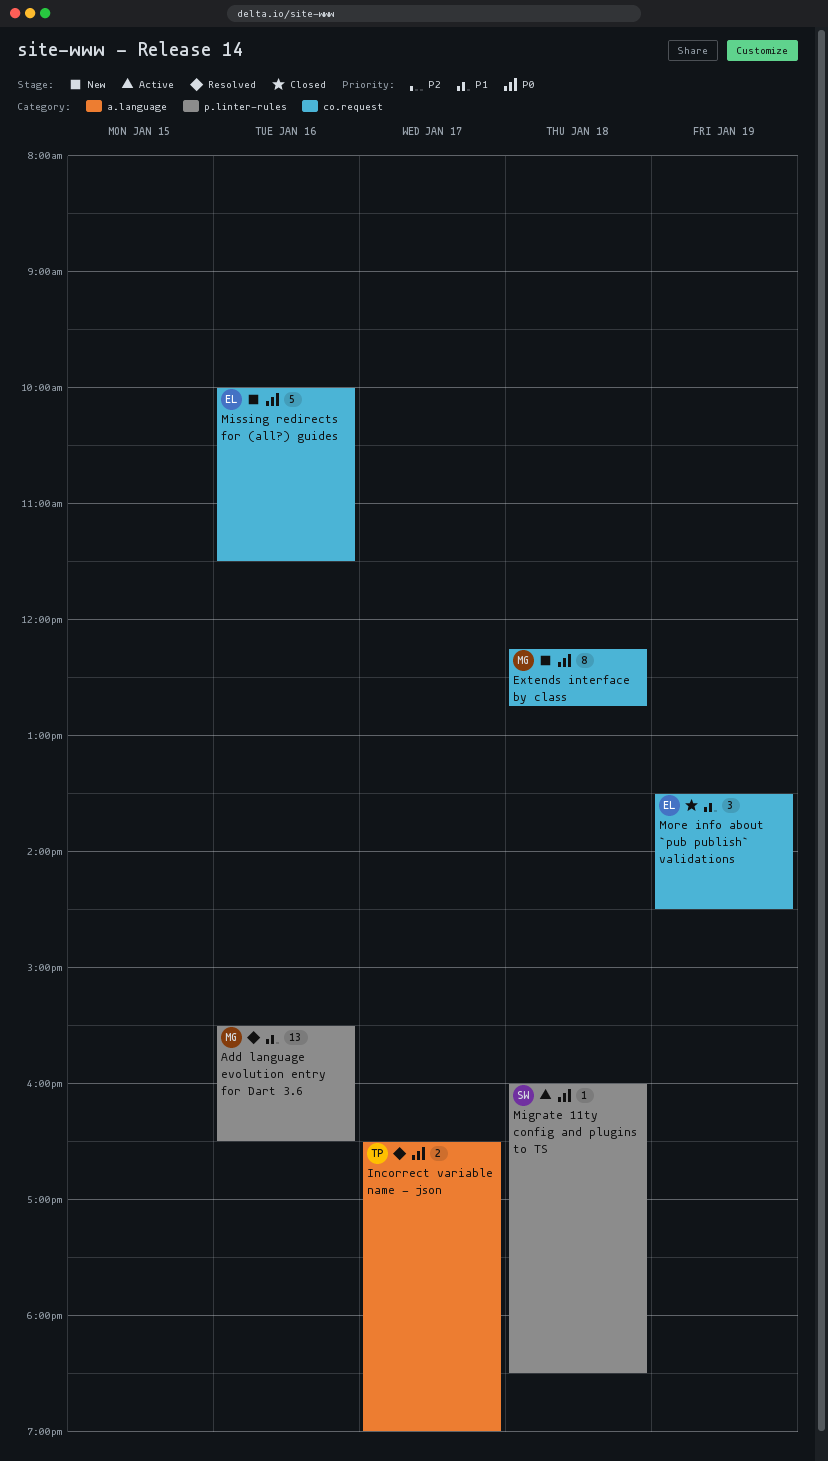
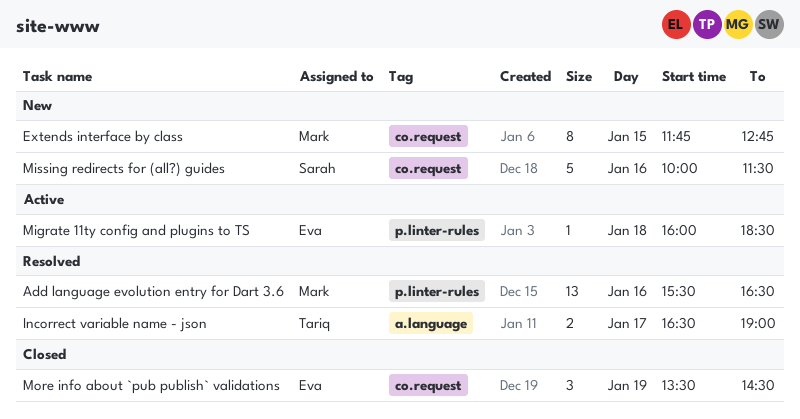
Extends interface by class, day: Jan 18 -> Jan 15
Extends interface by class, begins: 12:15 -> 11:45
Migrate 11ty config and plugins to TS, owner: Sarah -> Eva
Missing redirects for (all?) guides, owner: Eva -> Sarah

